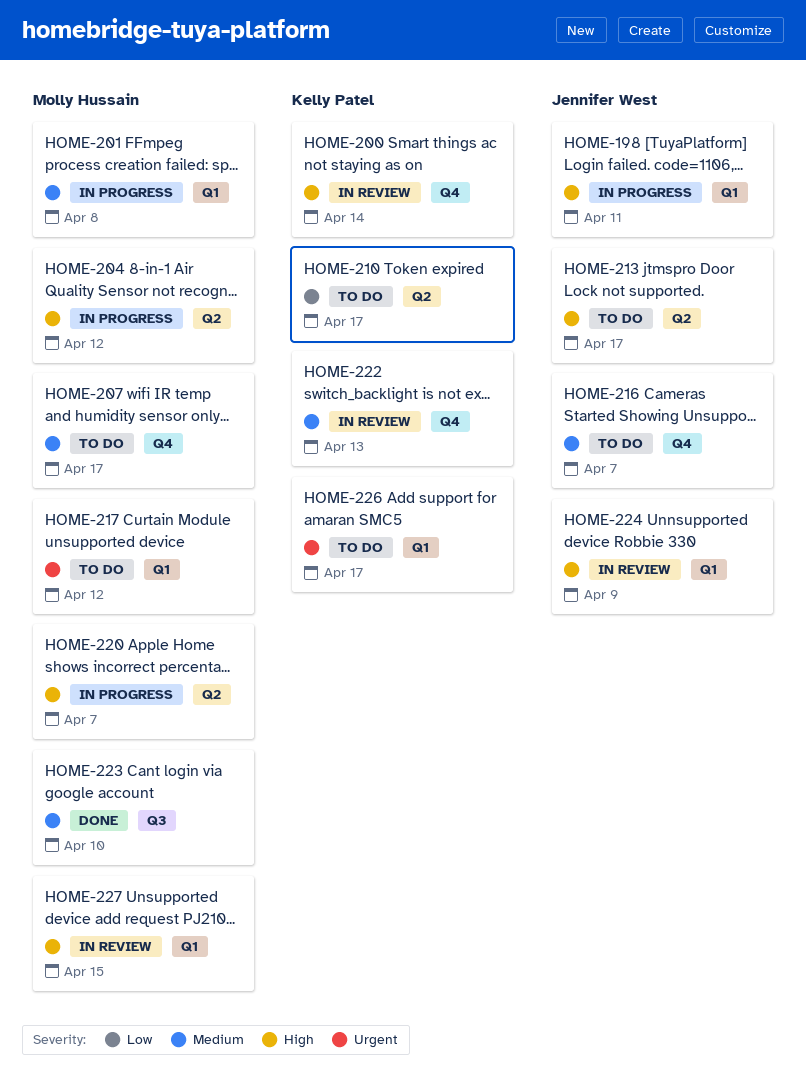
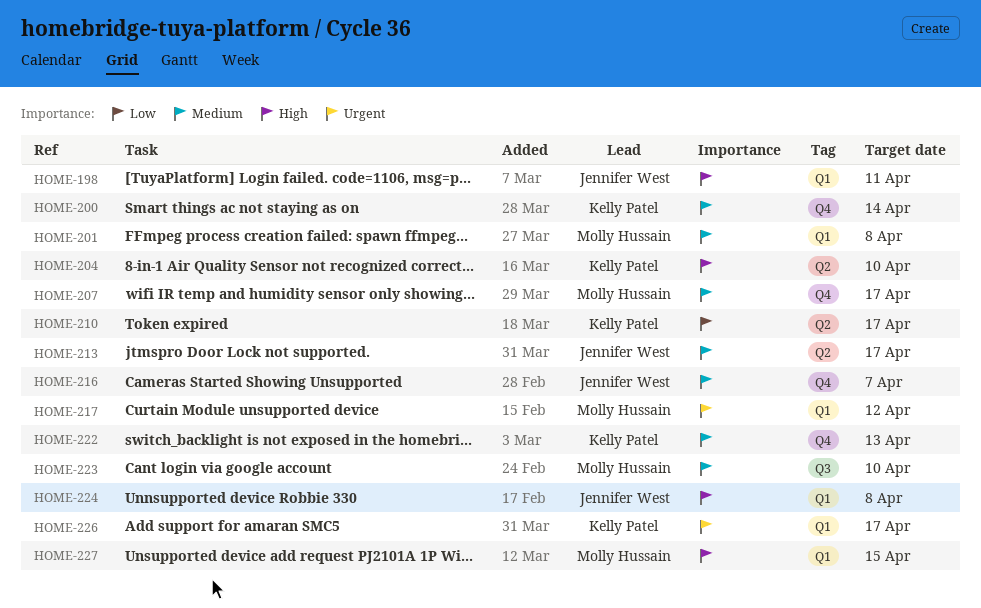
HOME-200, priority: High -> Medium
HOME-204, owner: Molly Hussain -> Kelly Patel
HOME-204, due: Apr 12 -> Apr 10
HOME-213, priority: High -> Medium
HOME-220: present -> none
HOME-224, due: Apr 9 -> Apr 8

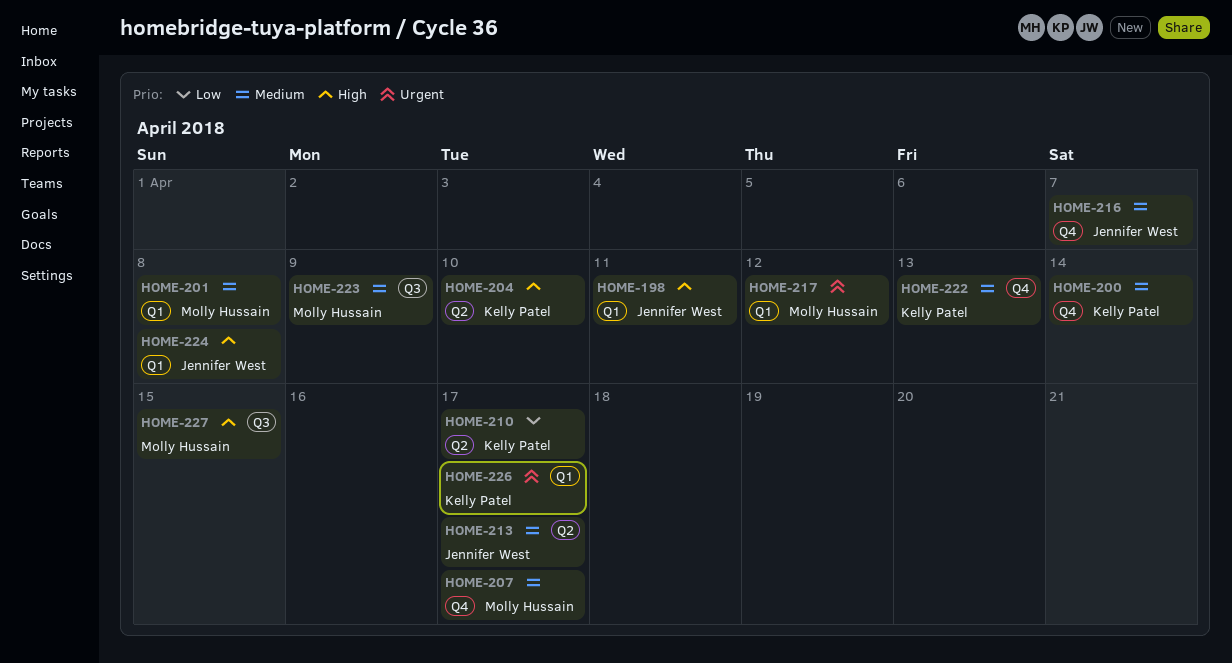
HOME-223, due: Apr 10 -> Apr 9
HOME-227, label: Q1 -> Q3

